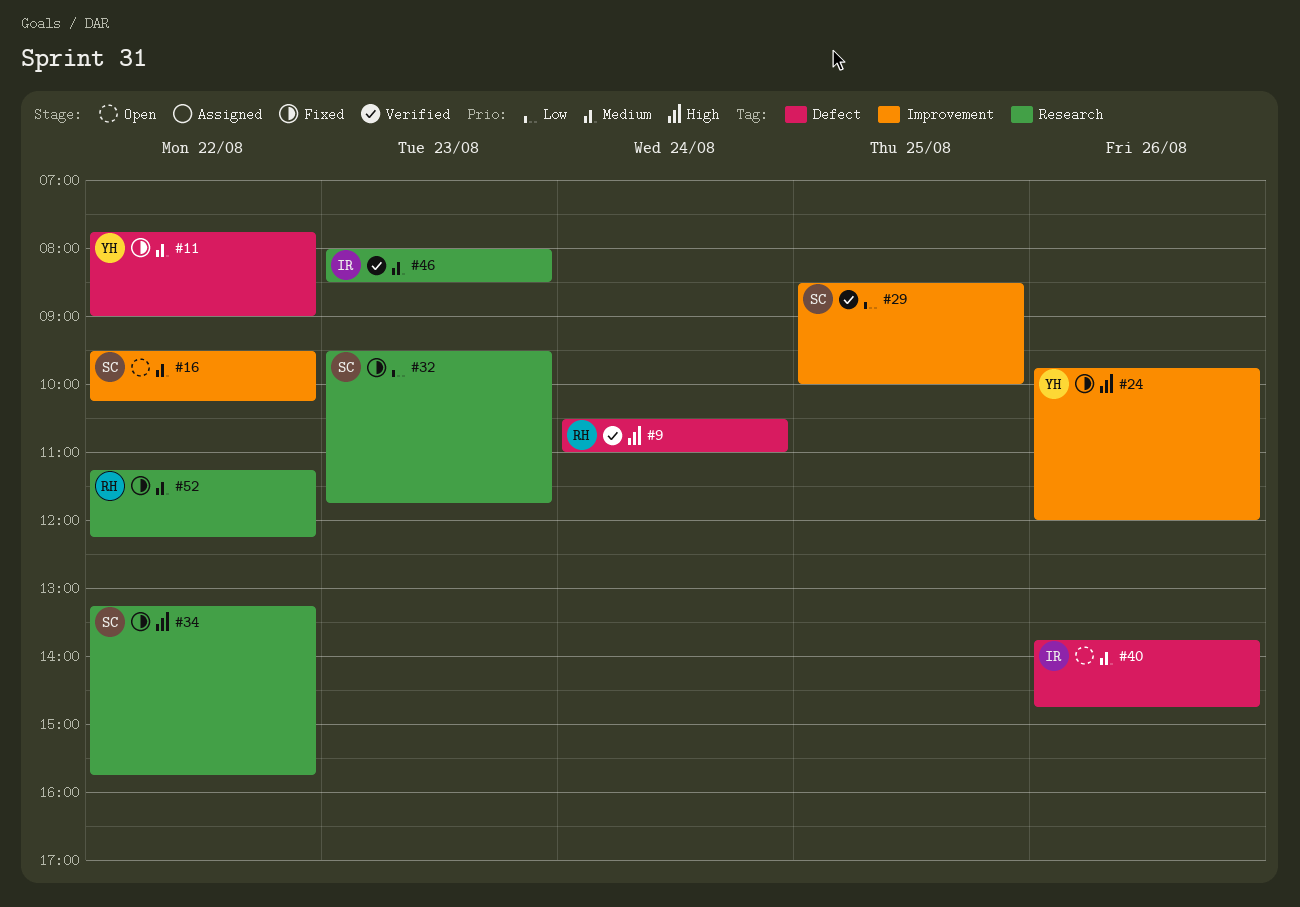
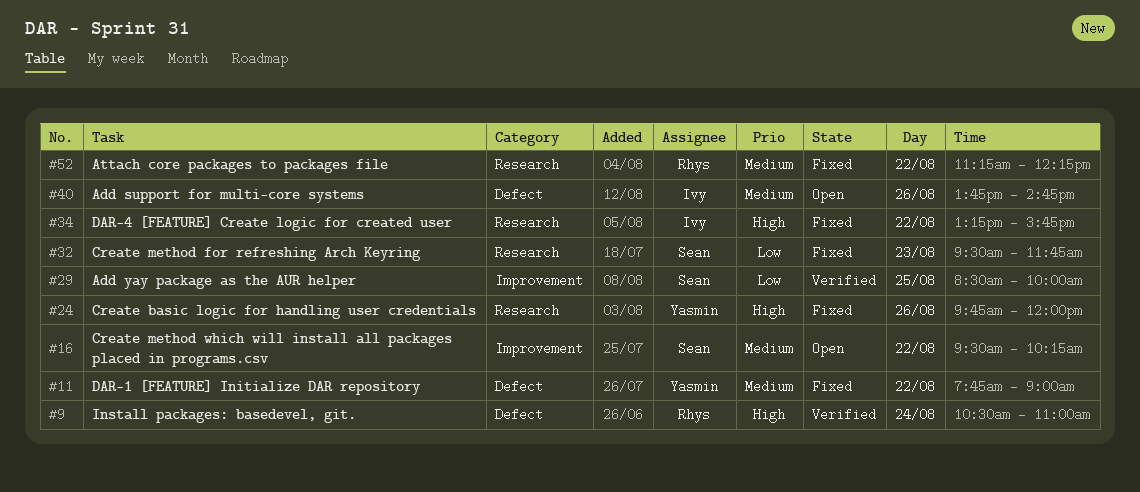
#24, label: Improvement -> Research
#34, owner: Sean -> Ivy
#46: present -> none

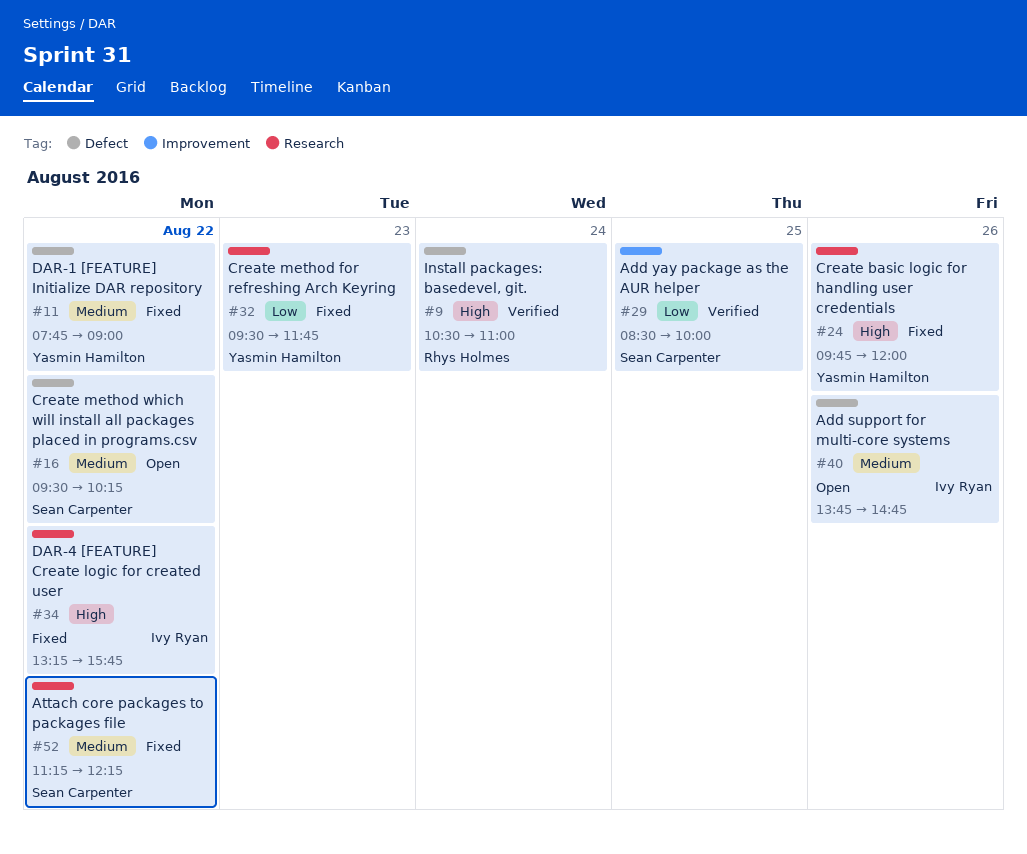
#16, label: Improvement -> Defect
#32, owner: Sean Carpenter -> Yasmin Hamilton
#52, owner: Rhys Holmes -> Sean Carpenter

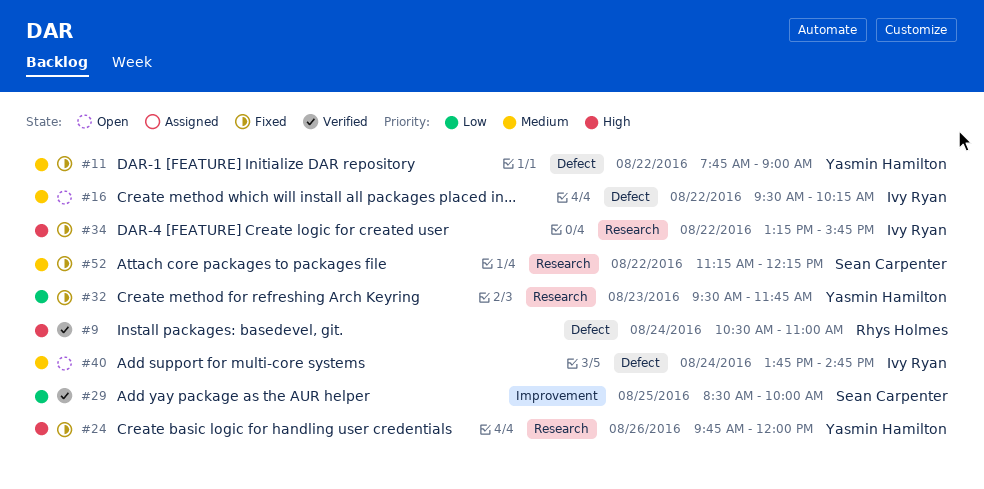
#16, owner: Sean Carpenter -> Ivy Ryan
#40, day: Aug 26 -> Aug 24

